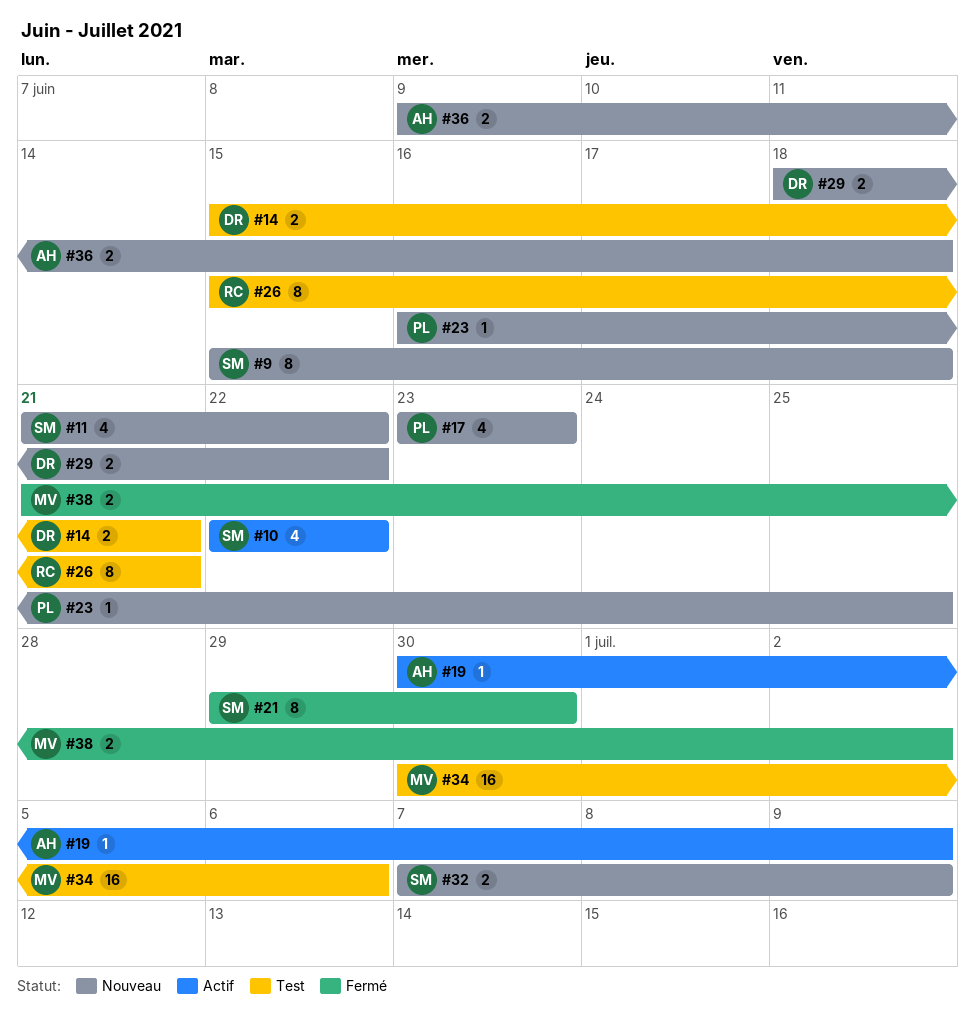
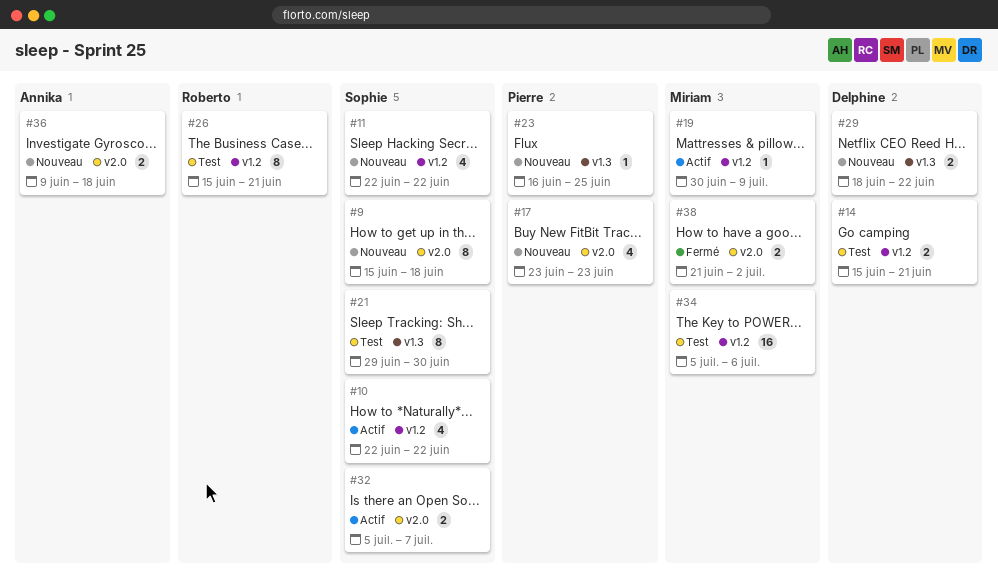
#11, start: Jun 21 -> Jun 22
#19, owner: Annika -> Miriam
#21, status: Fermé -> Test
#32, status: Nouveau -> Actif
#32, start: Jul 7 -> Jul 5
#32, due: Jul 9 -> Jul 7
#34, start: Jun 30 -> Jul 5

